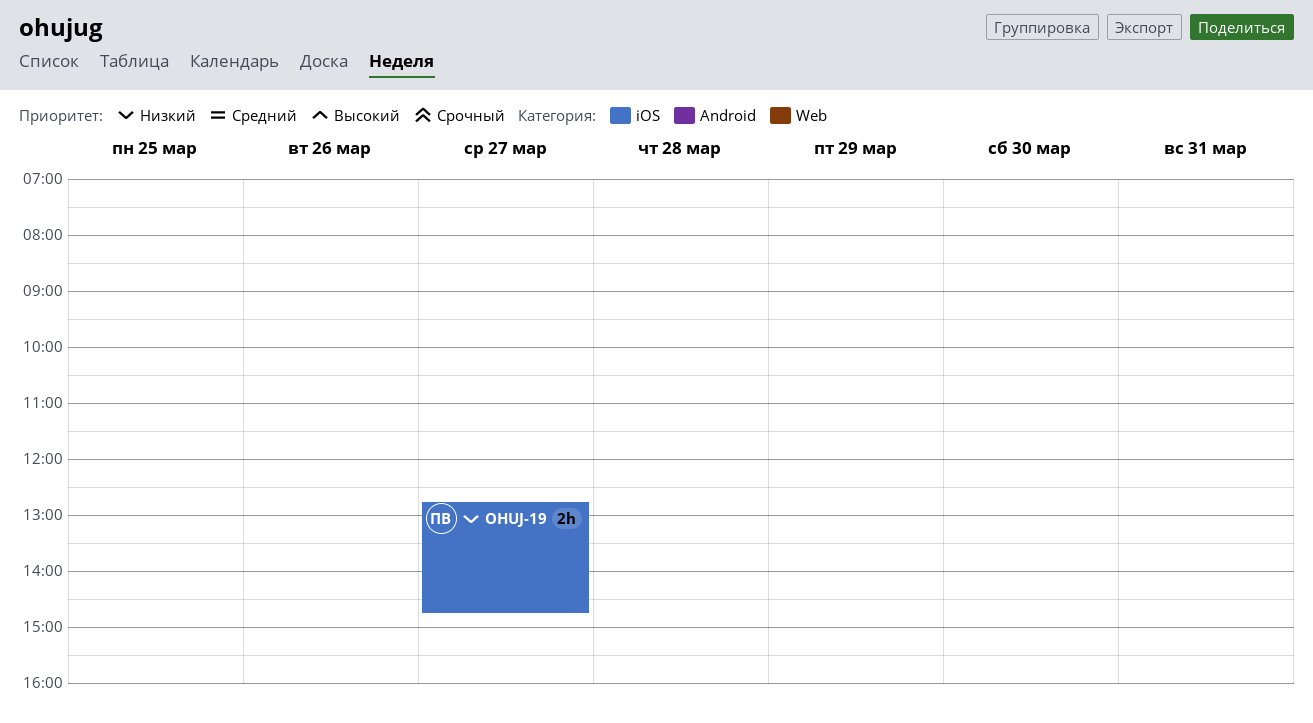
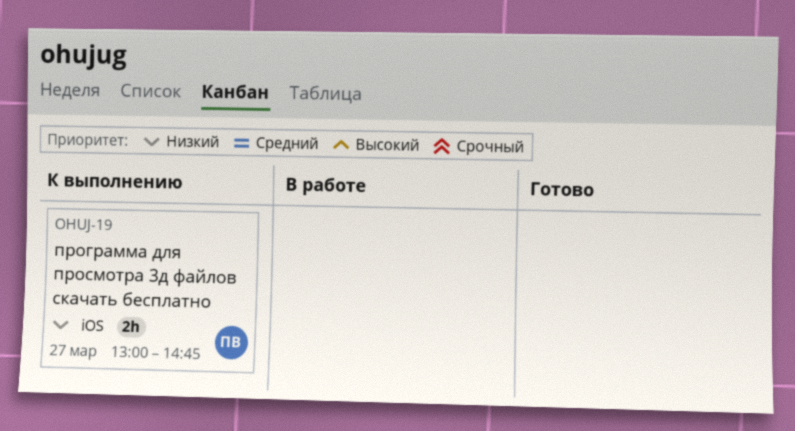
OHUJ-19, begins: 12:45 -> 13:00

